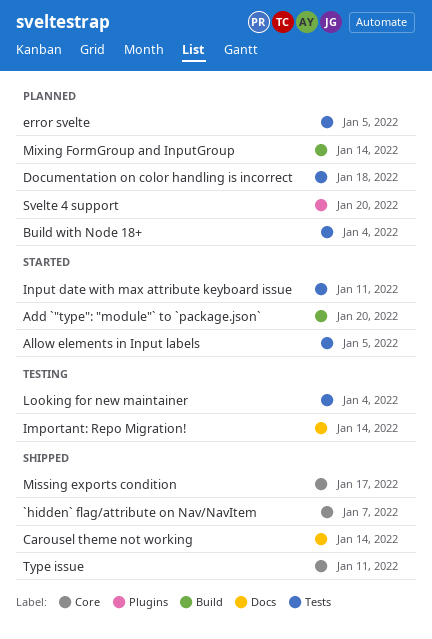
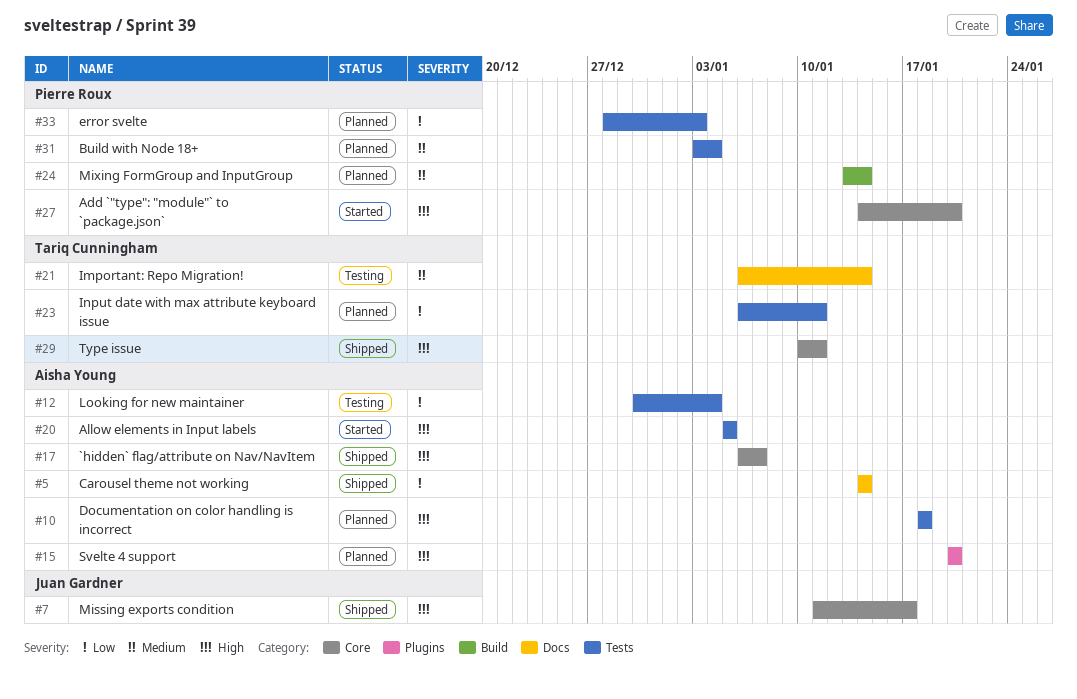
Add `"type": "module"` to `package.json`, label: Build -> Core
error svelte, due: Jan 5 -> Jan 3
Input date with max attribute keyboard issue, status: Started -> Planned

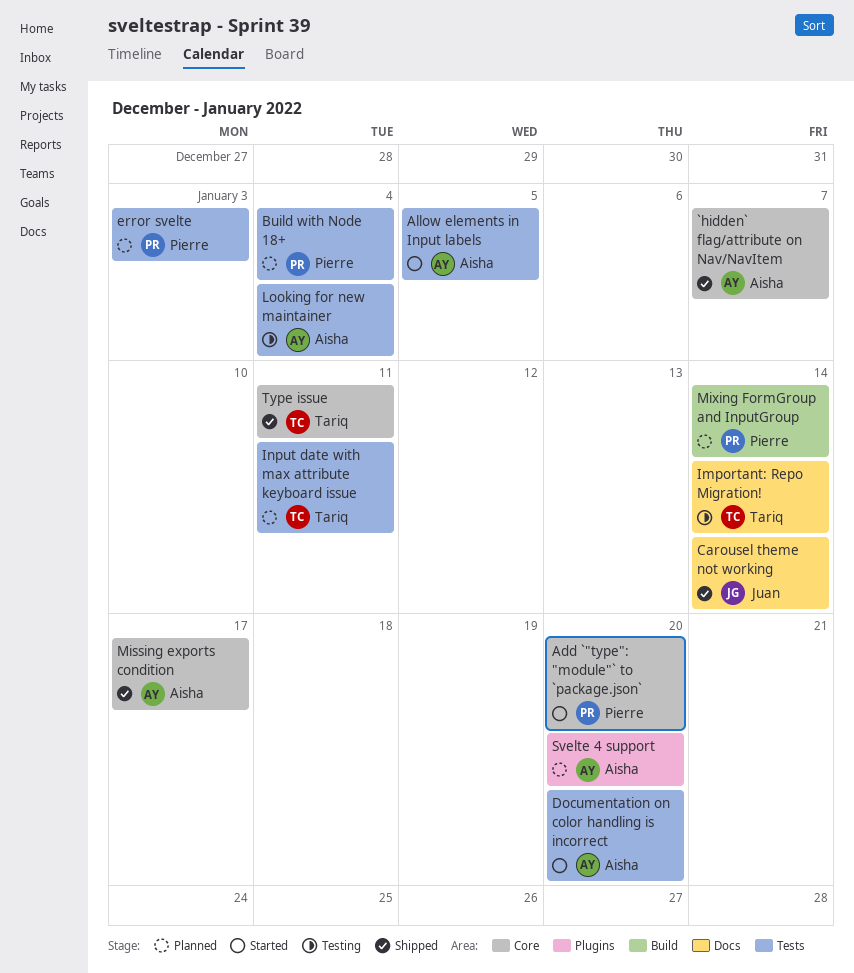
Carousel theme not working, owner: Aisha Young -> Juan Gardner
Documentation on color handling is incorrect, status: Planned -> Started
Documentation on color handling is incorrect, due: Jan 18 -> Jan 20
Missing exports condition, owner: Juan Gardner -> Aisha Young

